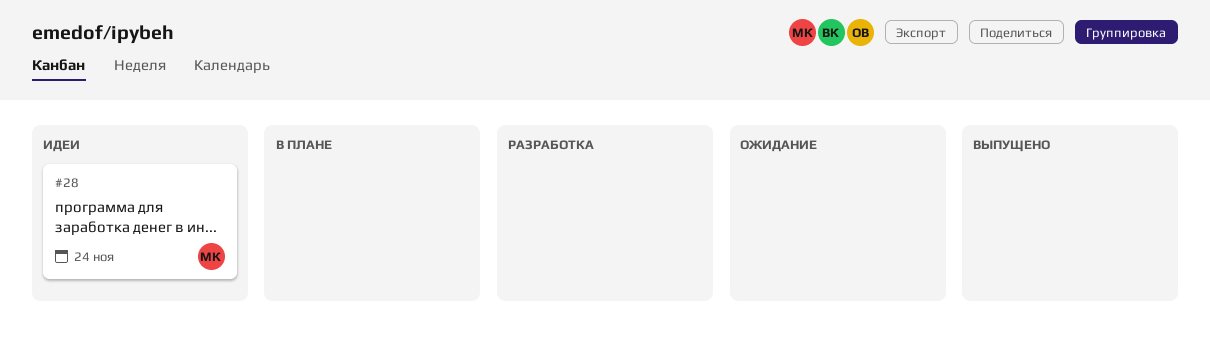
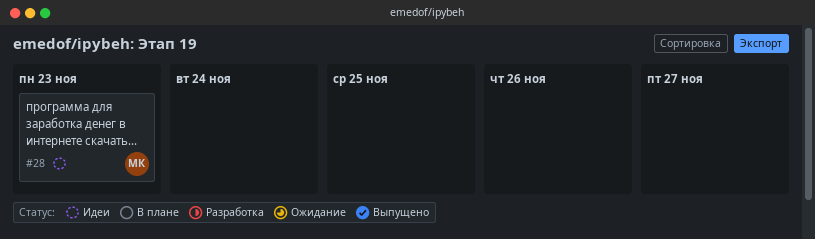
#28, due: Nov 24 -> Nov 23

